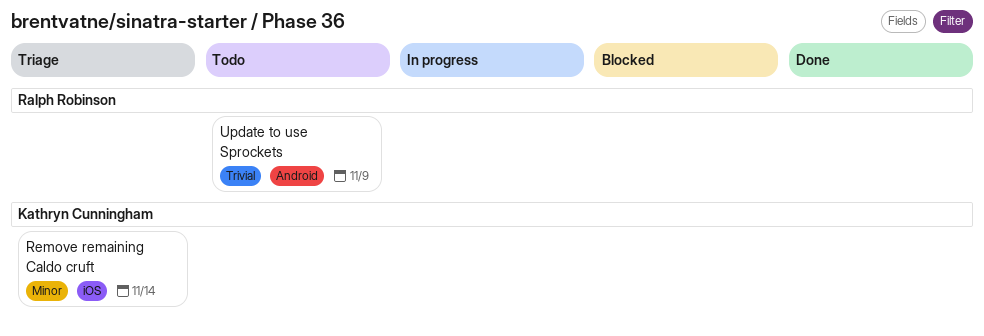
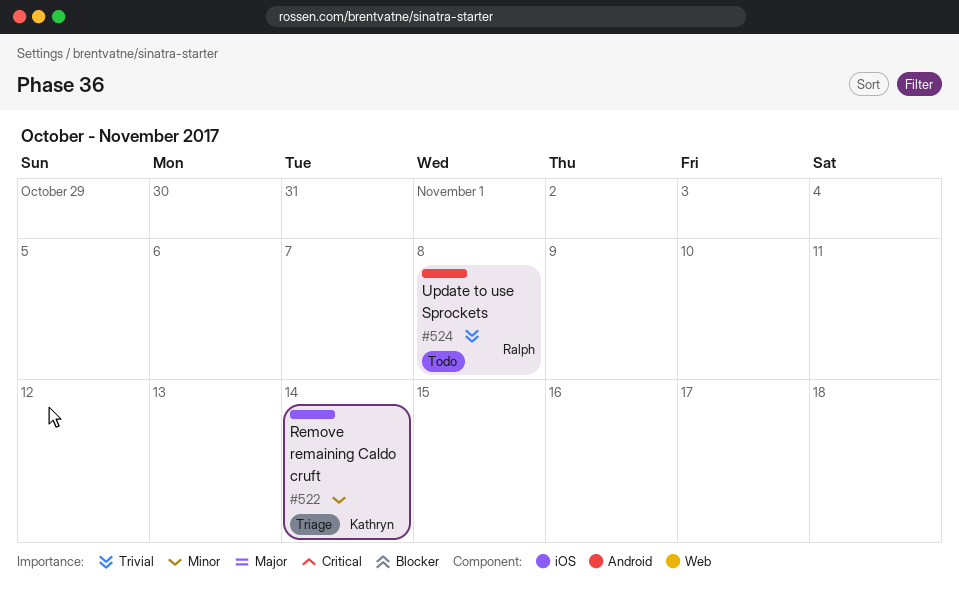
Update to use Sprockets, due: Nov 9 -> Nov 8

